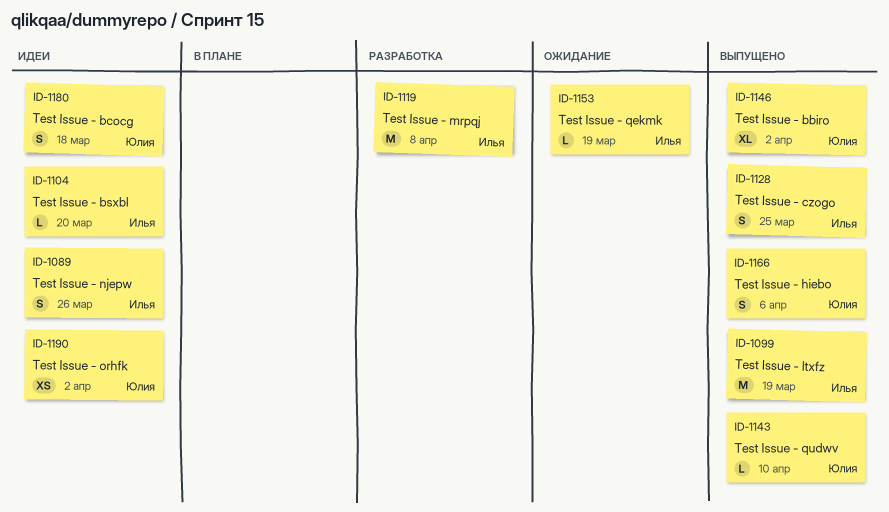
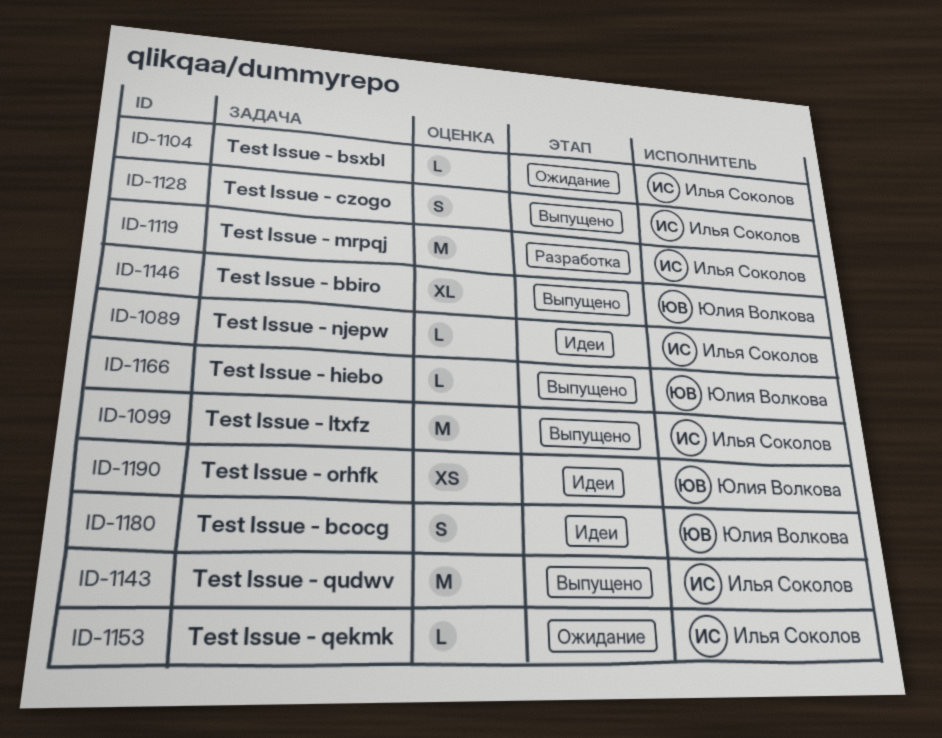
ID-1089, estimate: S -> L
ID-1104, status: Идеи -> Ожидание
ID-1143, owner: Юлия Волкова -> Илья Соколов
ID-1143, estimate: L -> M
ID-1166, estimate: S -> L

